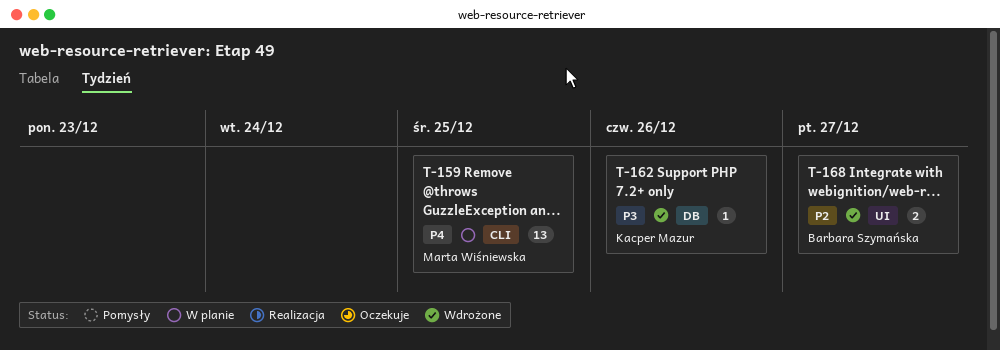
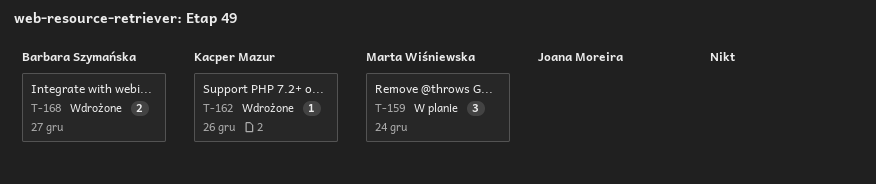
T-159, estimate: 13 -> 3
T-159, due: Dec 25 -> Dec 24

